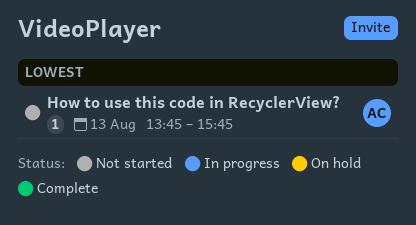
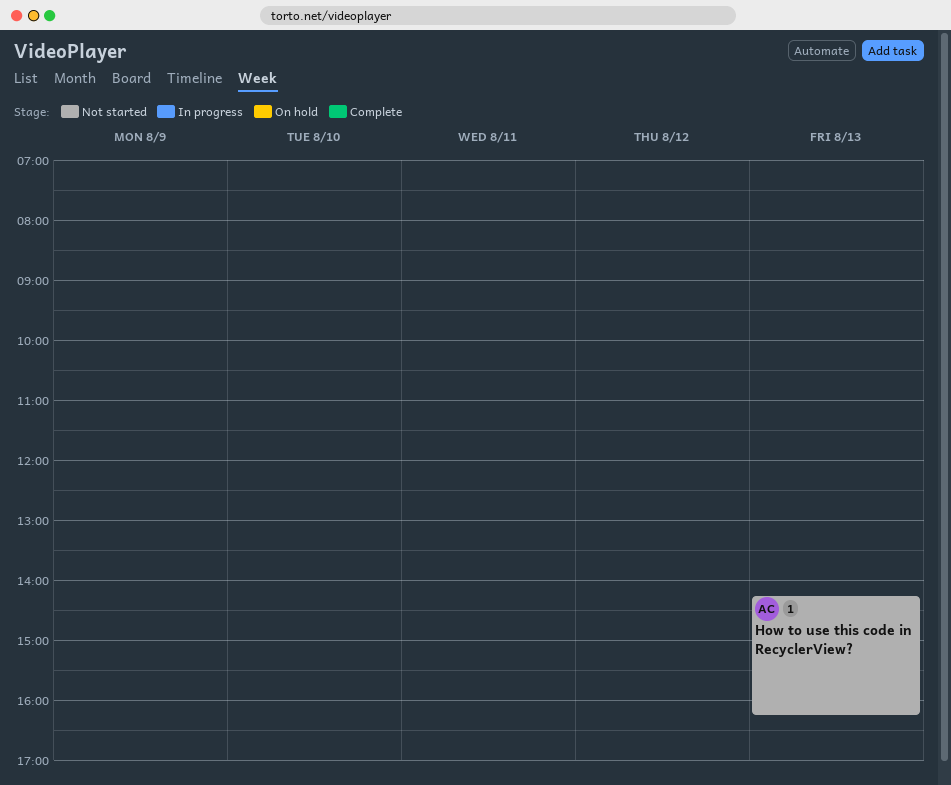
How to use this code in RecyclerView?, begins: 13:45 -> 14:15
How to use this code in RecyclerView?, ends: 15:45 -> 16:15

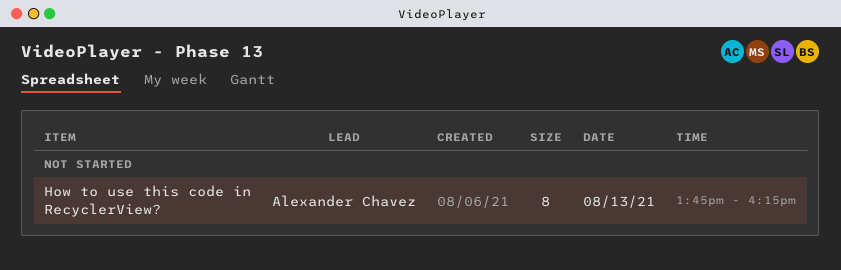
How to use this code in RecyclerView?, estimate: 1 -> 8
How to use this code in RecyclerView?, begins: 14:15 -> 13:45

